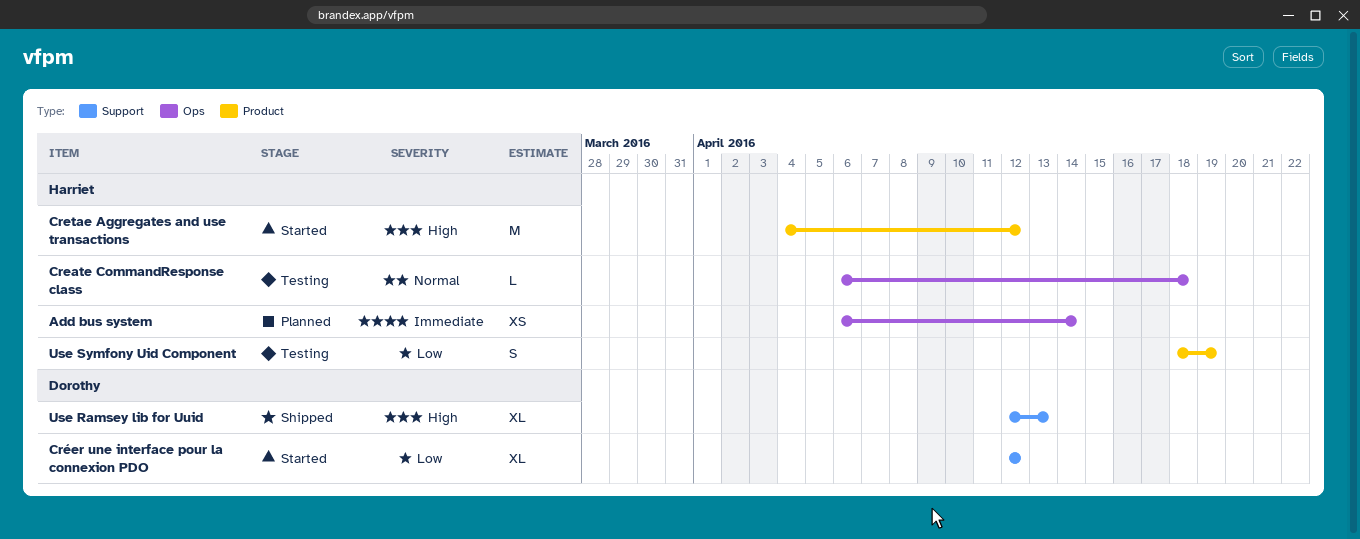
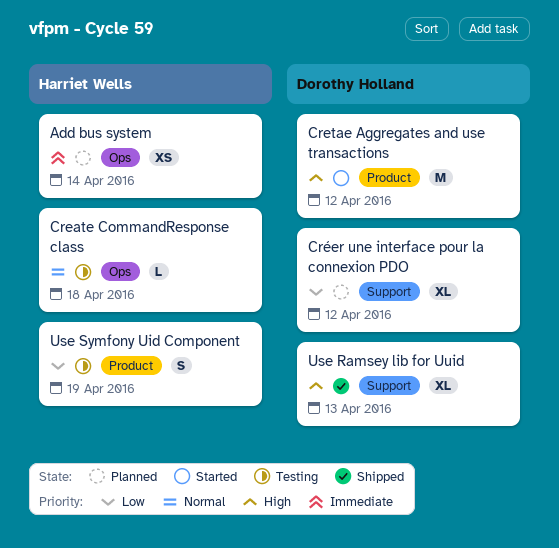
Cretae Aggregates and use transactions, owner: Harriet Wells -> Dorothy Holland
Créer une interface pour la connexion PDO, status: Started -> Planned

